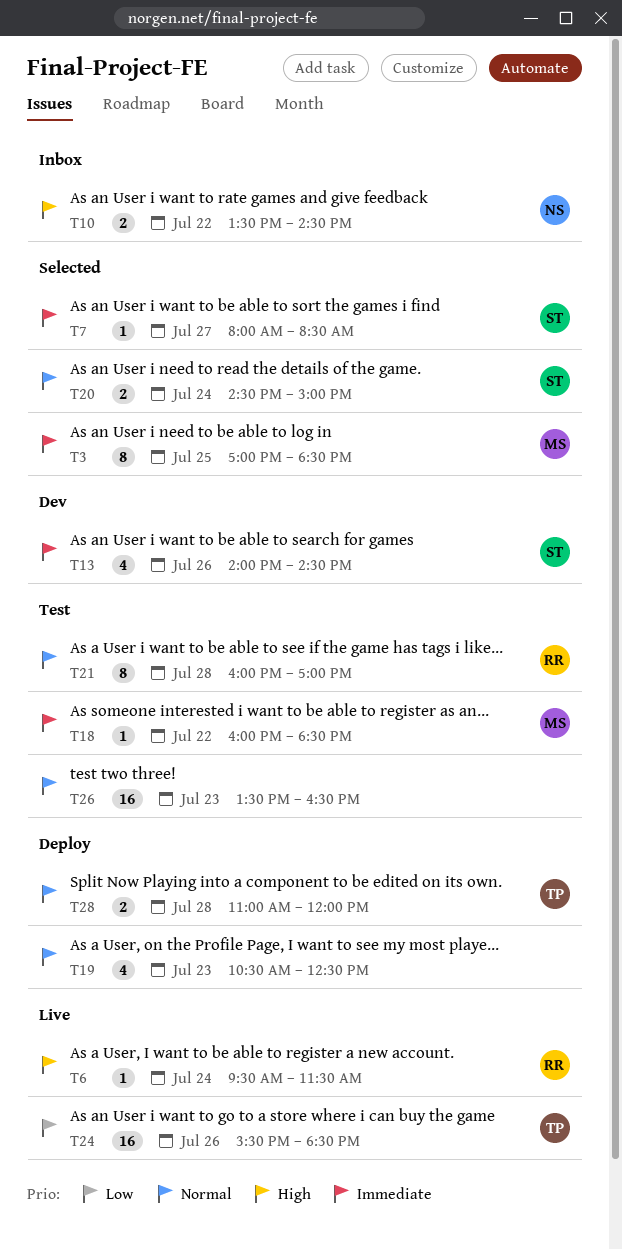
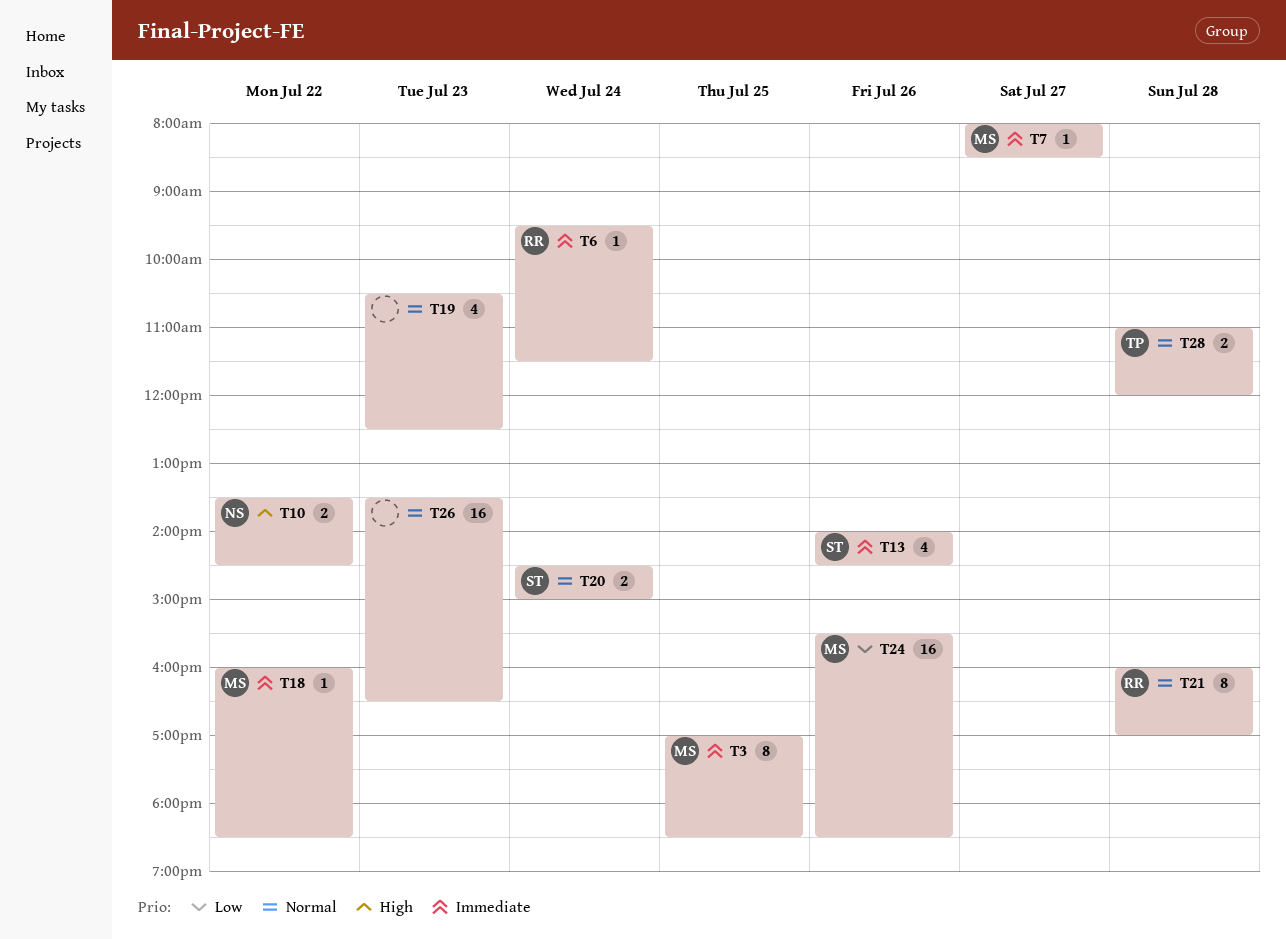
T6, priority: High -> Immediate
T7, owner: ST -> MS
T24, owner: TP -> MS

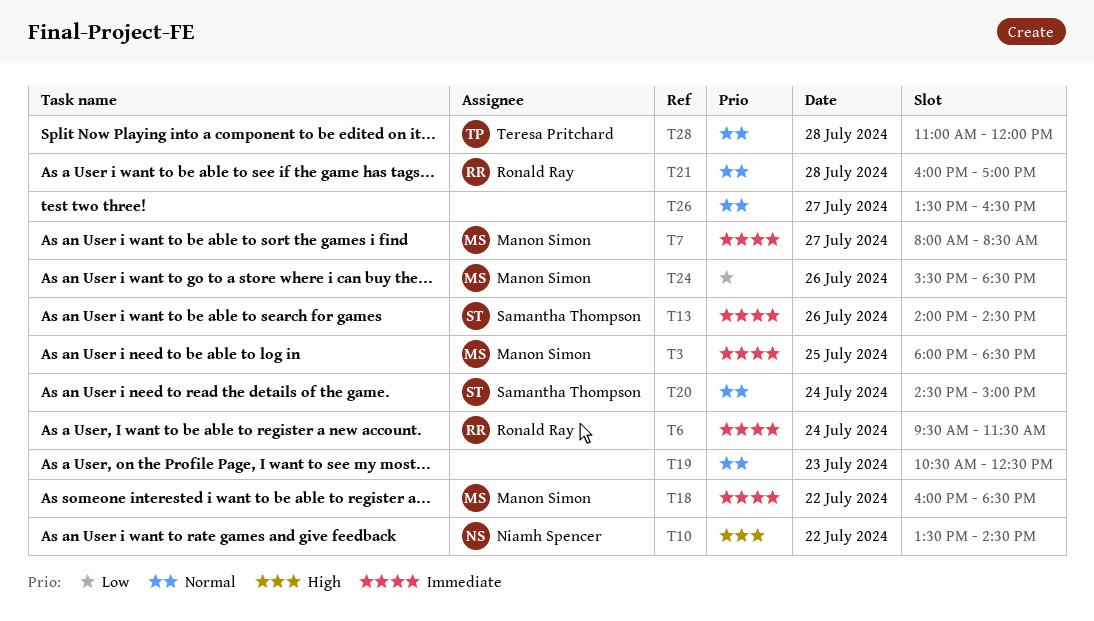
T3, begins: 17:00 -> 18:00
T26, day: Jul 23 -> Jul 27

